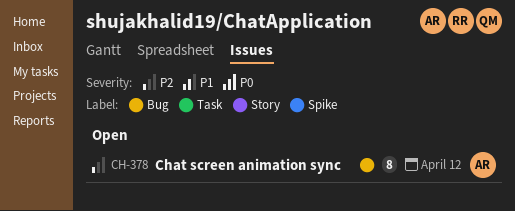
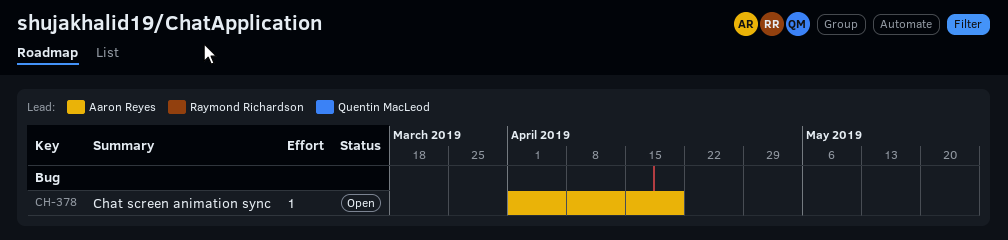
CH-378, estimate: 8 -> 1
CH-378, due: Apr 12 -> Apr 19

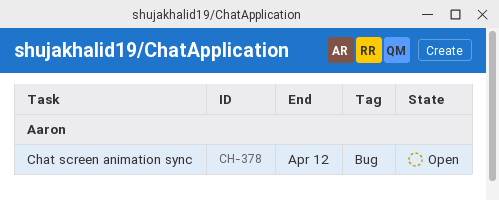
CH-378, due: Apr 19 -> Apr 12

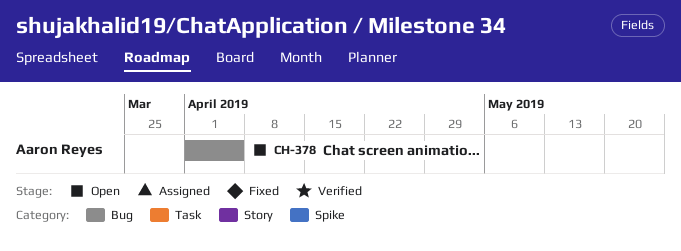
CH-378, due: Apr 12 -> Apr 5

